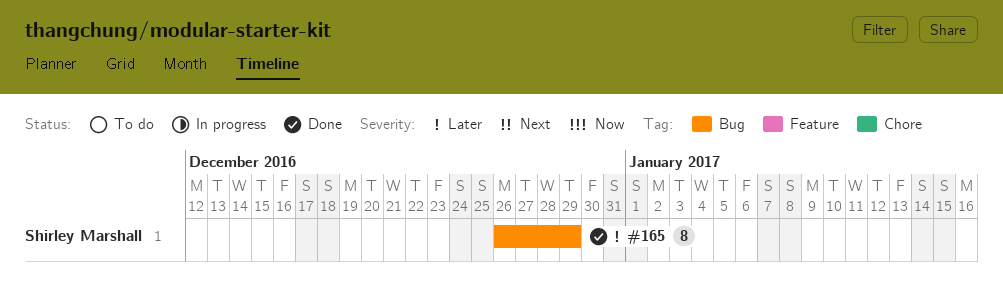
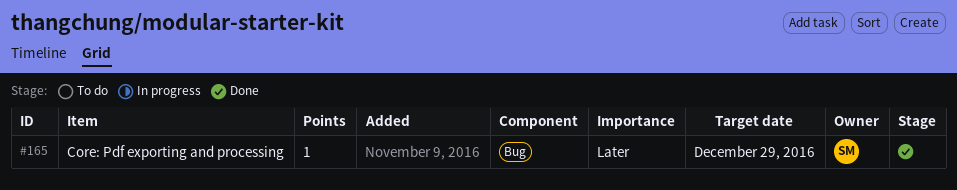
#165, estimate: 8 -> 1

